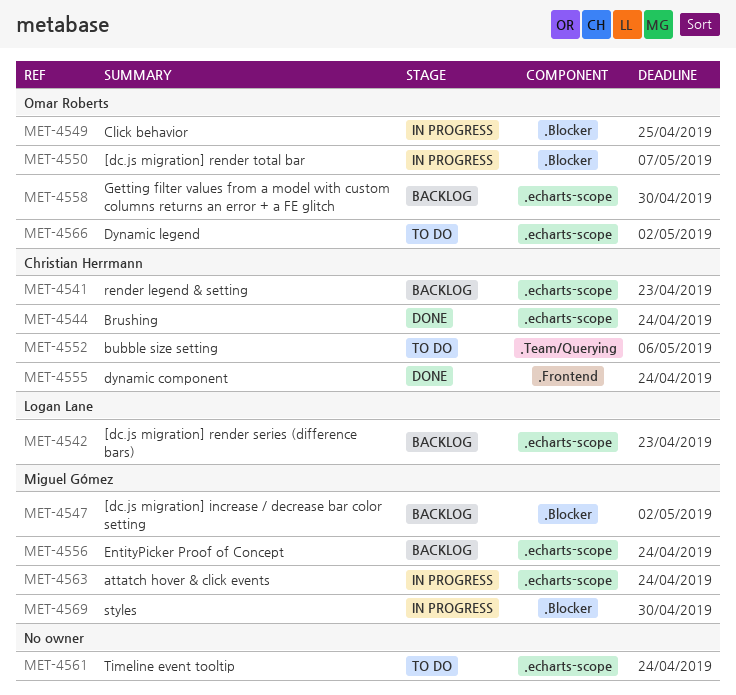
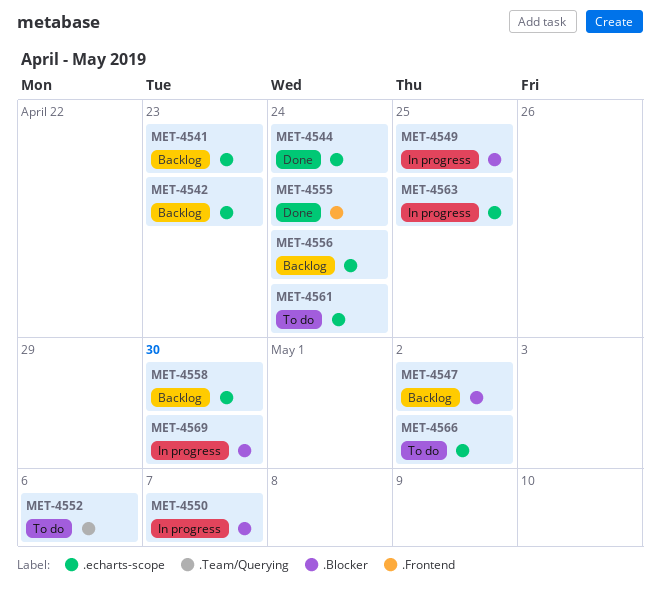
MET-4563, due: Apr 24 -> Apr 25

